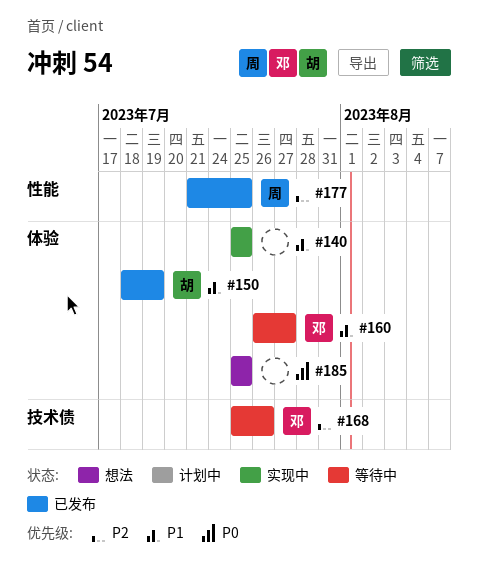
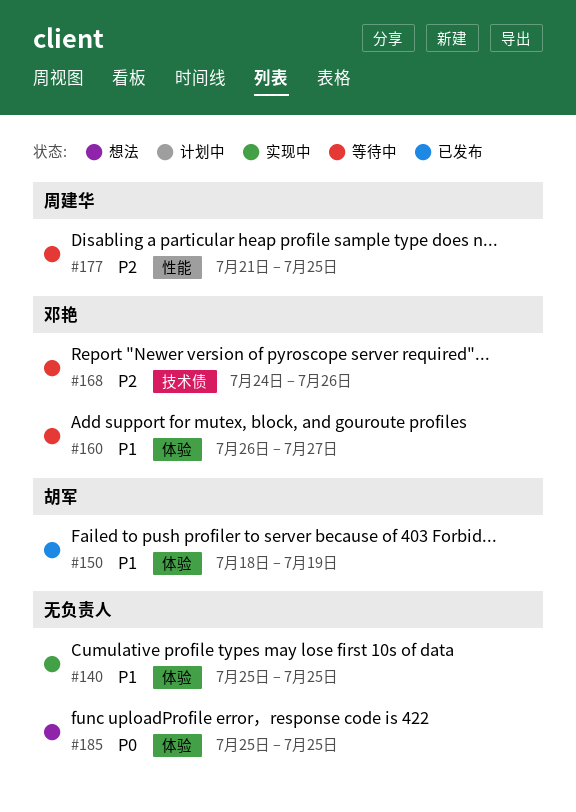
#168, start: Jul 25 -> Jul 24
#177, status: 已发布 -> 等待中

